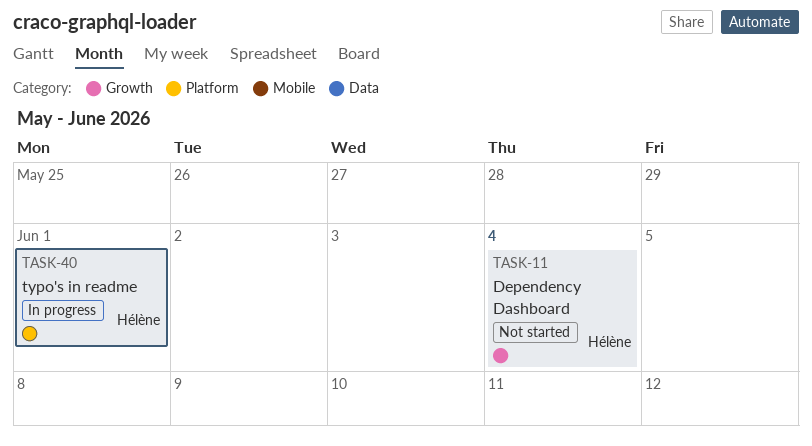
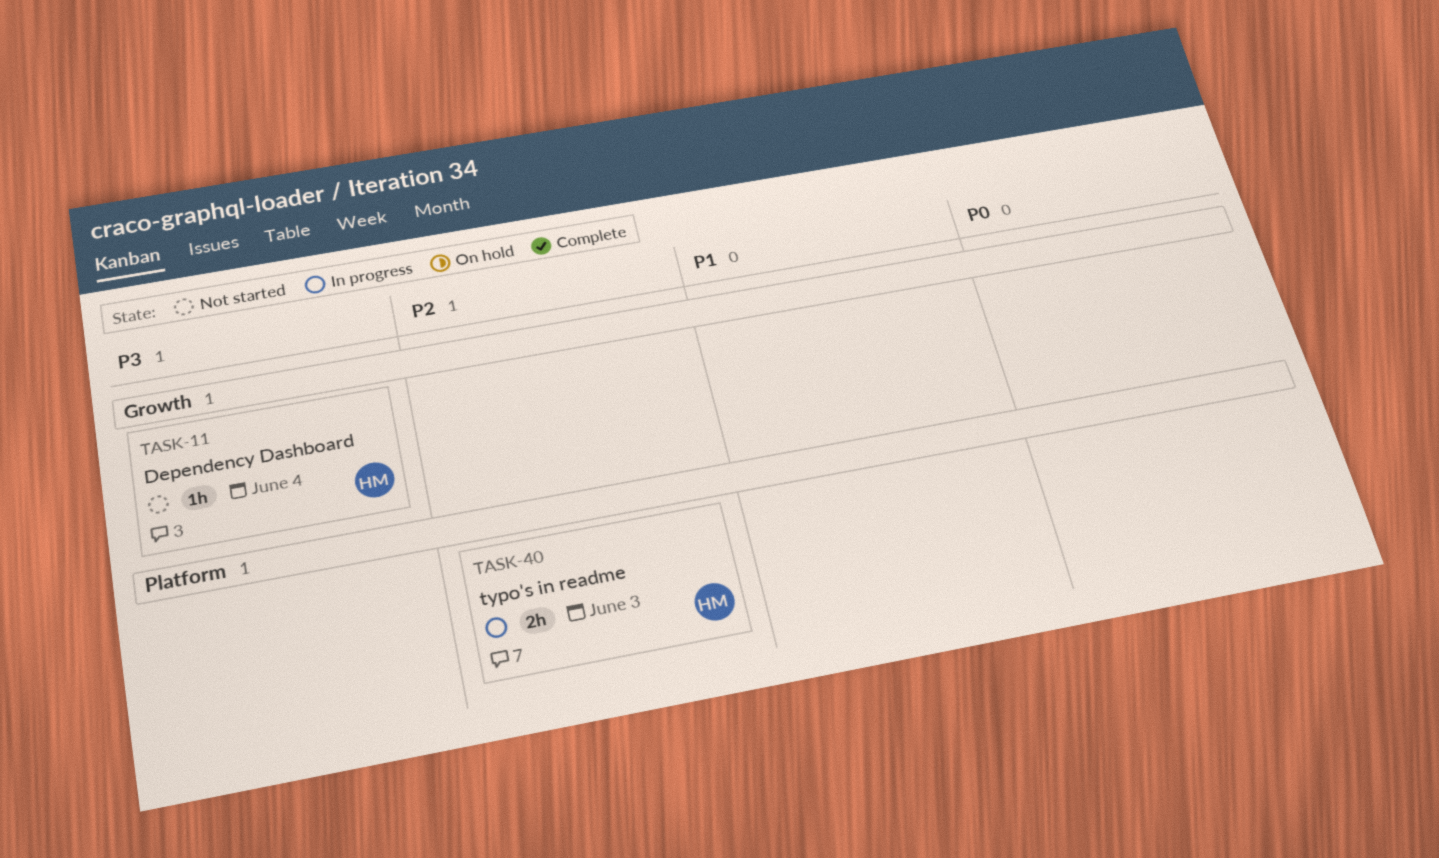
TASK-40, due: Jun 1 -> Jun 3

